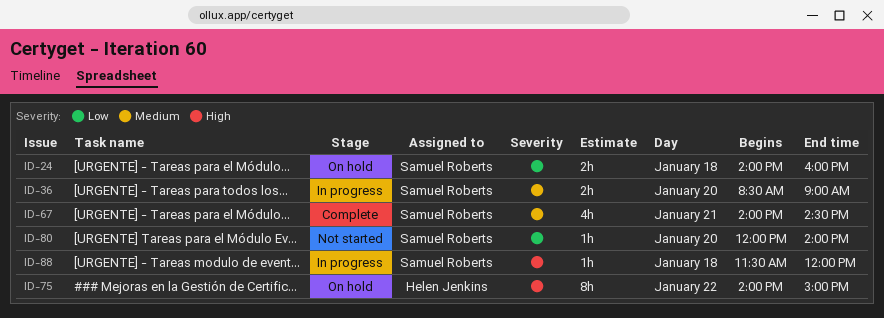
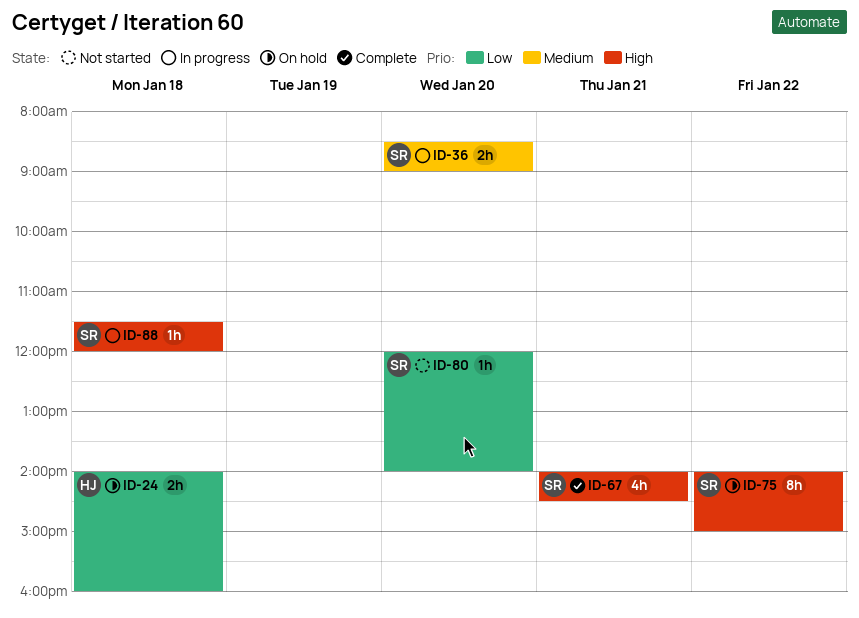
ID-24, owner: Samuel Roberts -> Helen Jenkins
ID-67, priority: Medium -> High
ID-75, owner: Helen Jenkins -> Samuel Roberts

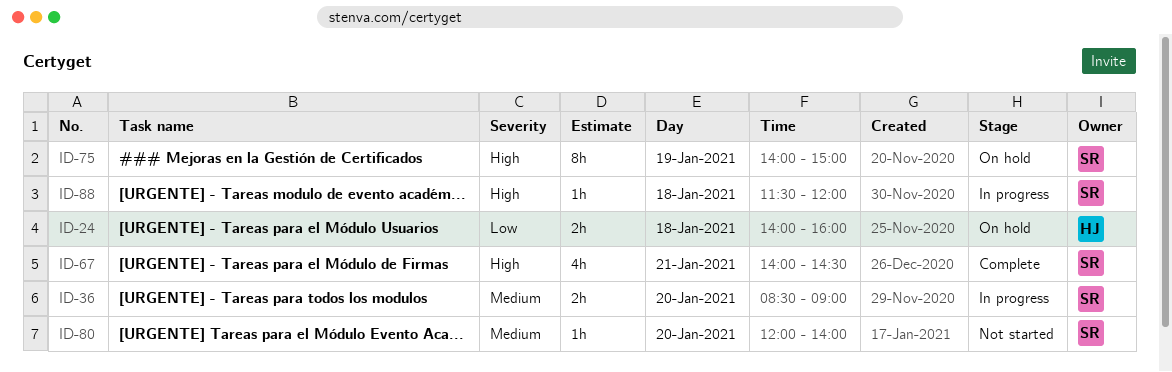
ID-75, day: Jan 22 -> Jan 19
ID-80, priority: Low -> Medium

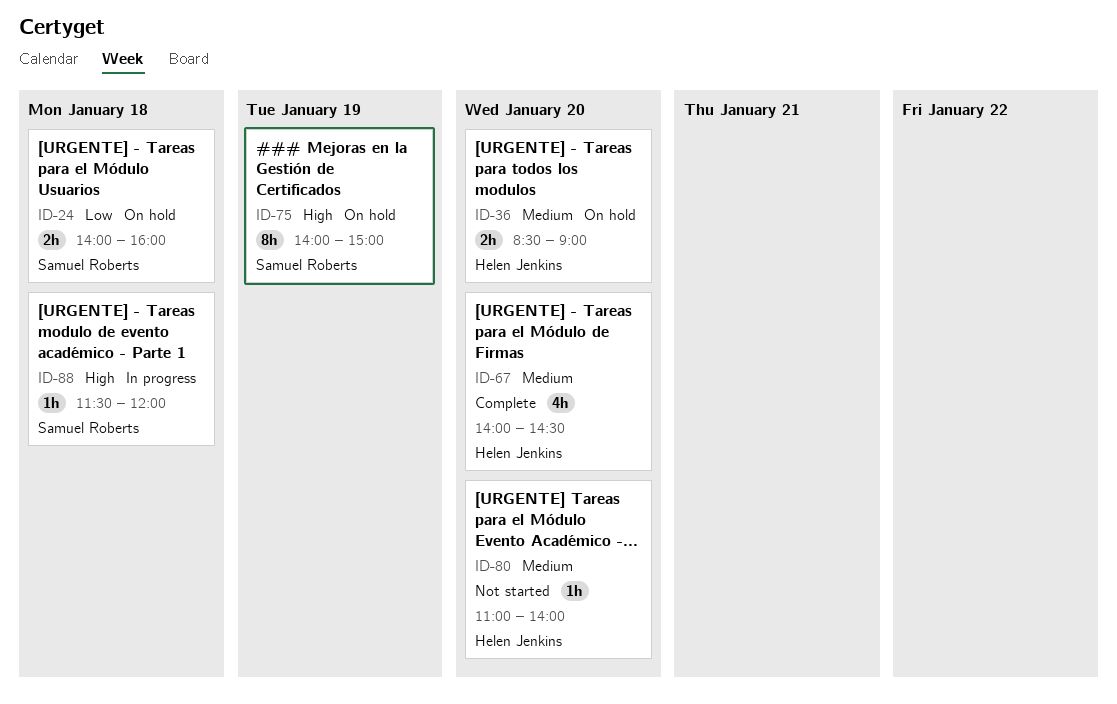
ID-24, owner: Helen Jenkins -> Samuel Roberts
ID-36, status: In progress -> On hold
ID-36, owner: Samuel Roberts -> Helen Jenkins
ID-67, owner: Samuel Roberts -> Helen Jenkins
ID-67, priority: High -> Medium
ID-67, day: Jan 21 -> Jan 20
ID-80, owner: Samuel Roberts -> Helen Jenkins
ID-80, begins: 12:00 -> 11:00

